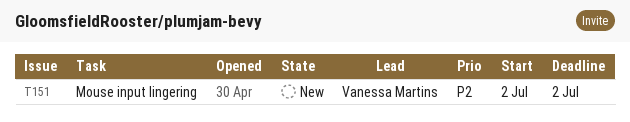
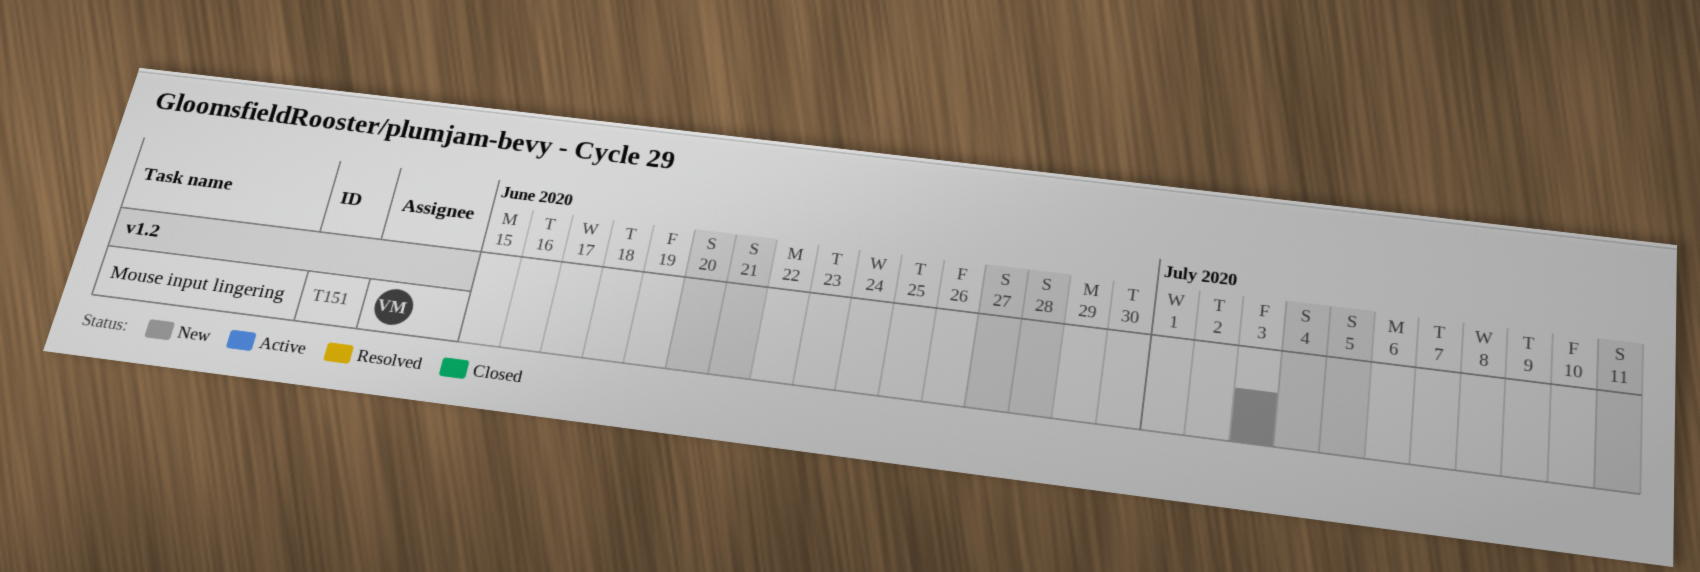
T151, start: Jul 2 -> Jul 3
T151, due: Jul 2 -> Jul 3

